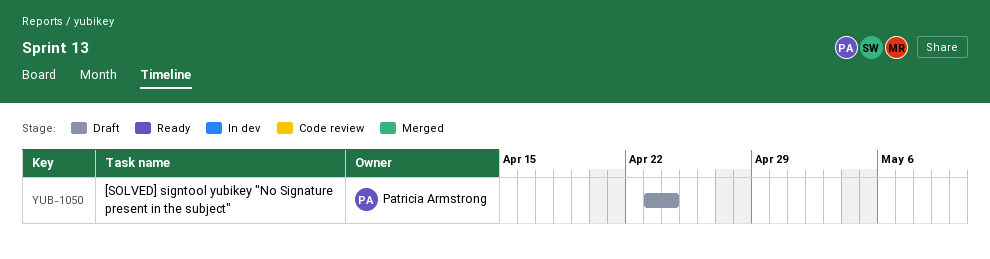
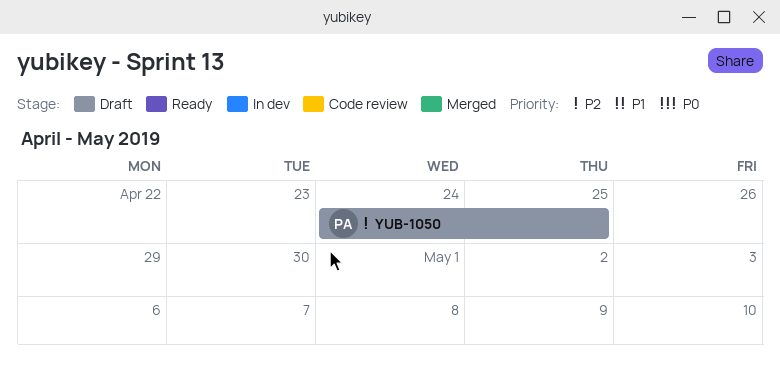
YUB-1050, start: Apr 23 -> Apr 24
YUB-1050, due: Apr 24 -> Apr 25

